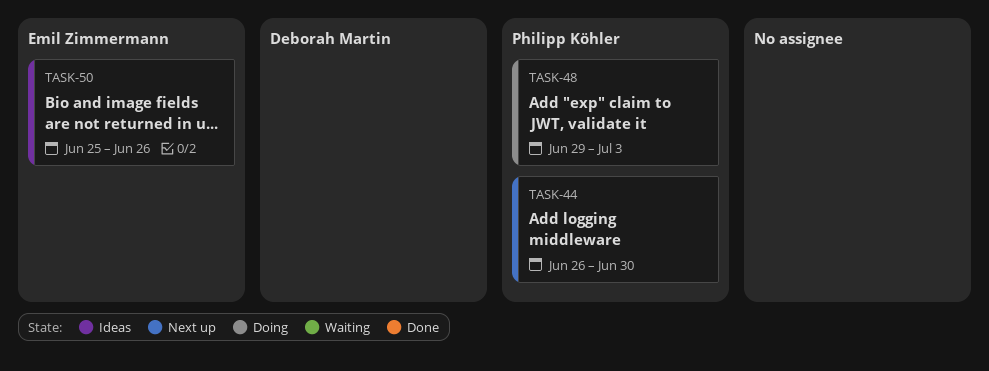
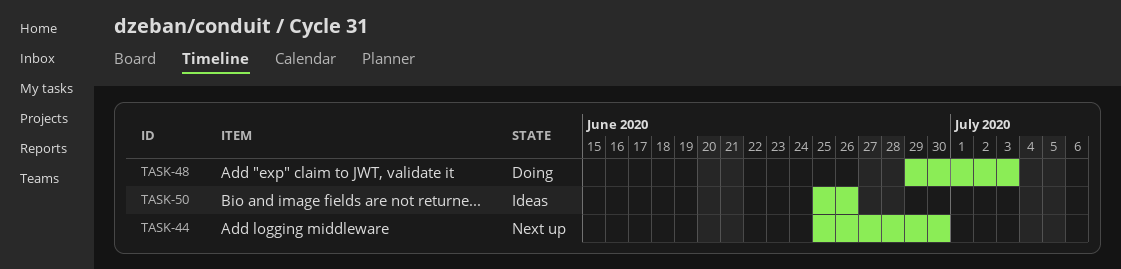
TASK-44, start: Jun 26 -> Jun 25

